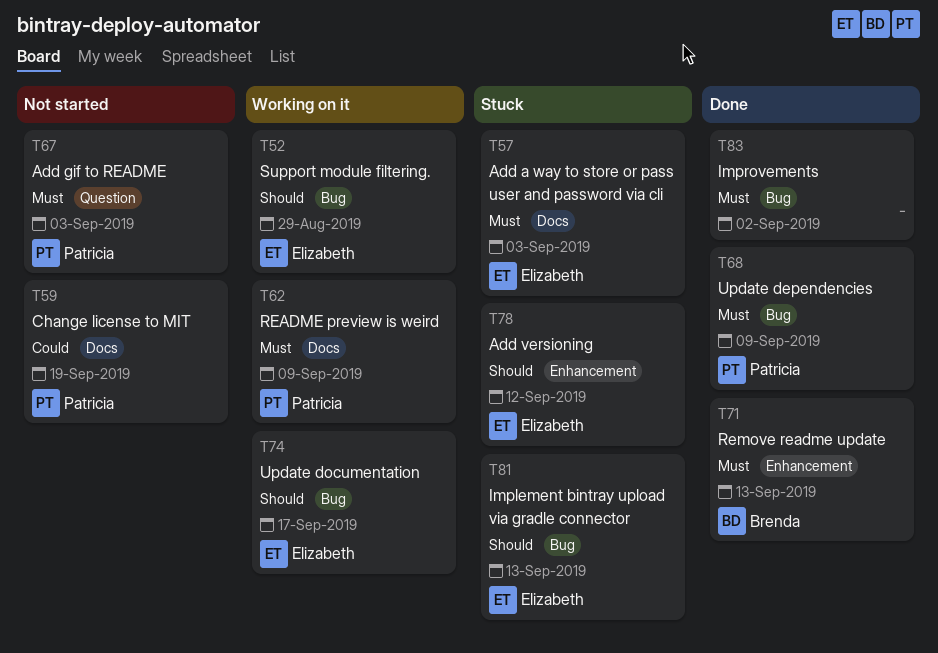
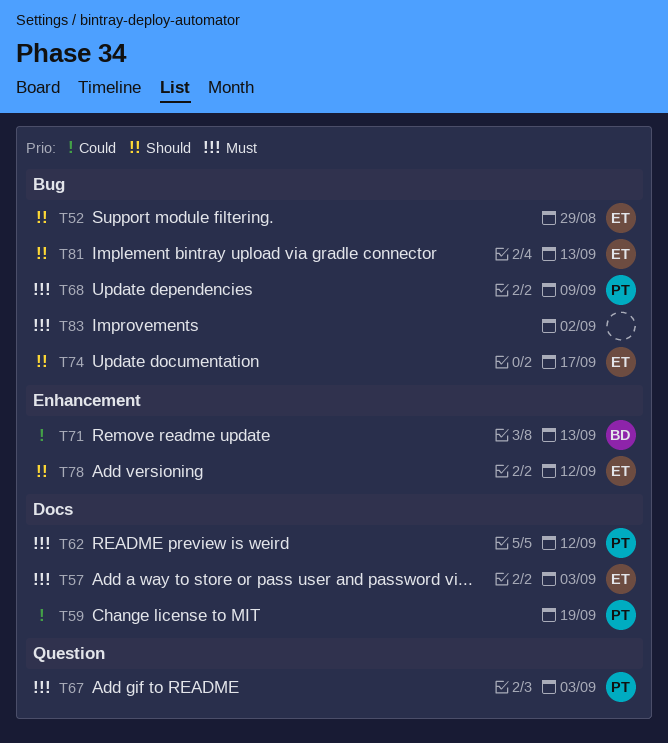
T62, due: Sep 9 -> Sep 12
T71, priority: Must -> Could

